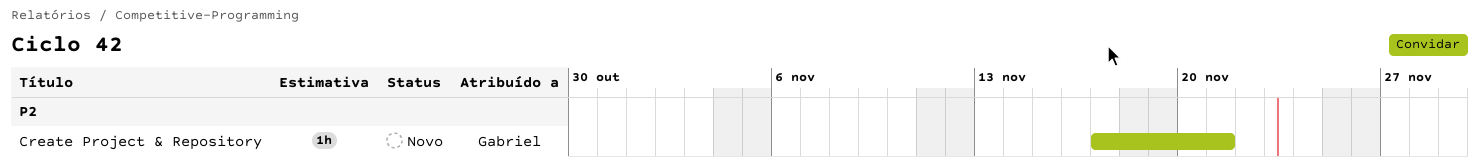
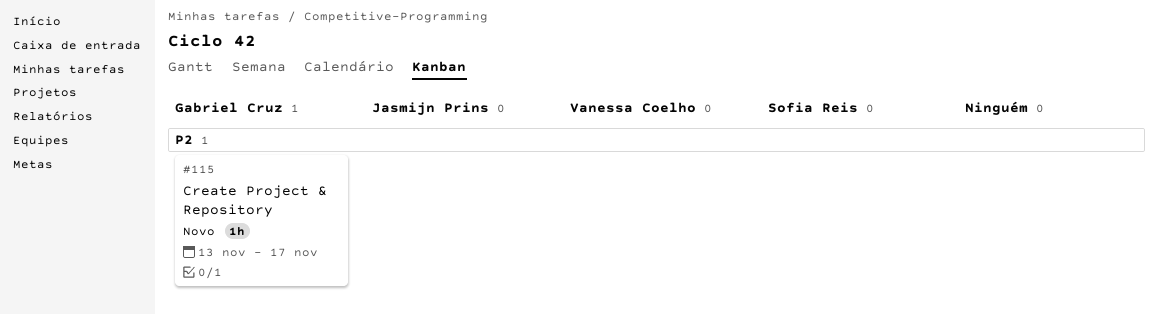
Create Project & Repository, start: Nov 17 -> Nov 13
Create Project & Repository, due: Nov 21 -> Nov 17

